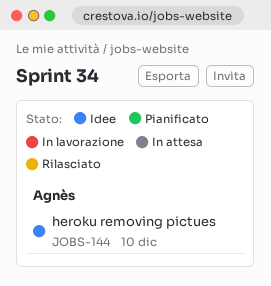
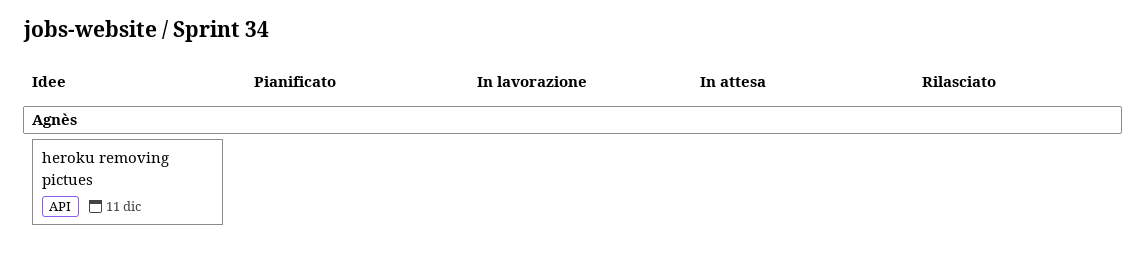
heroku removing pictues, due: Dec 10 -> Dec 11

